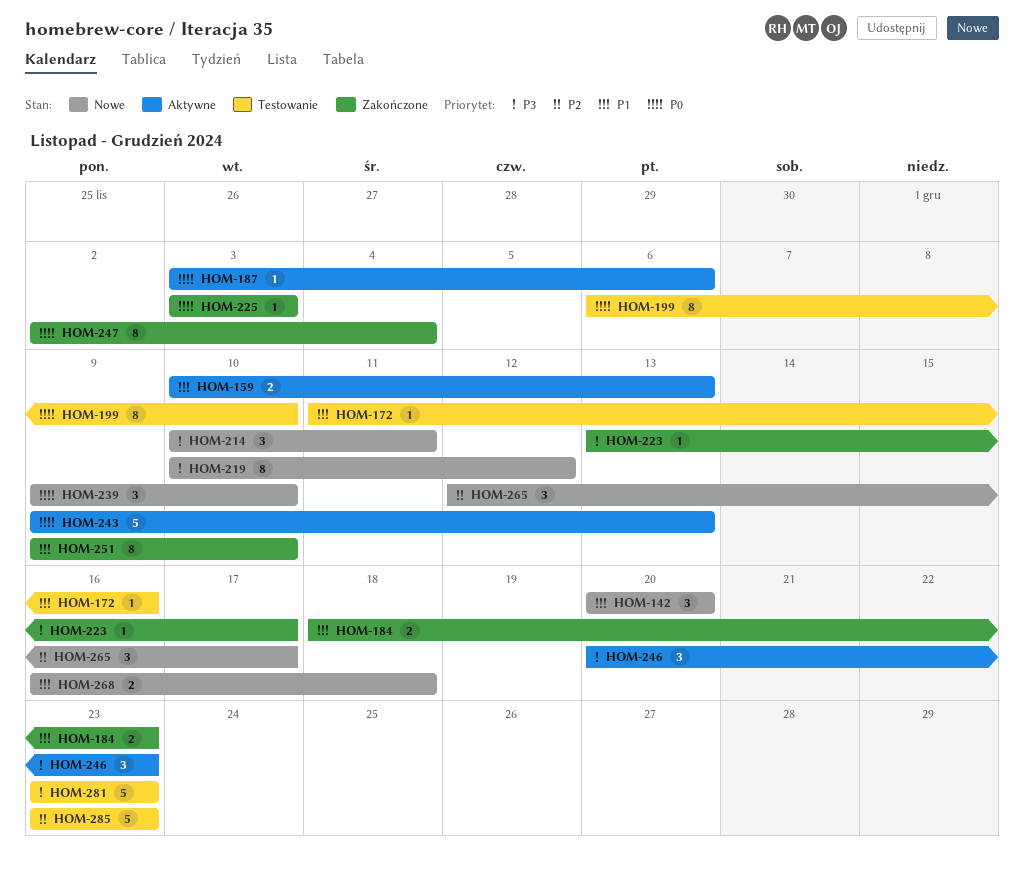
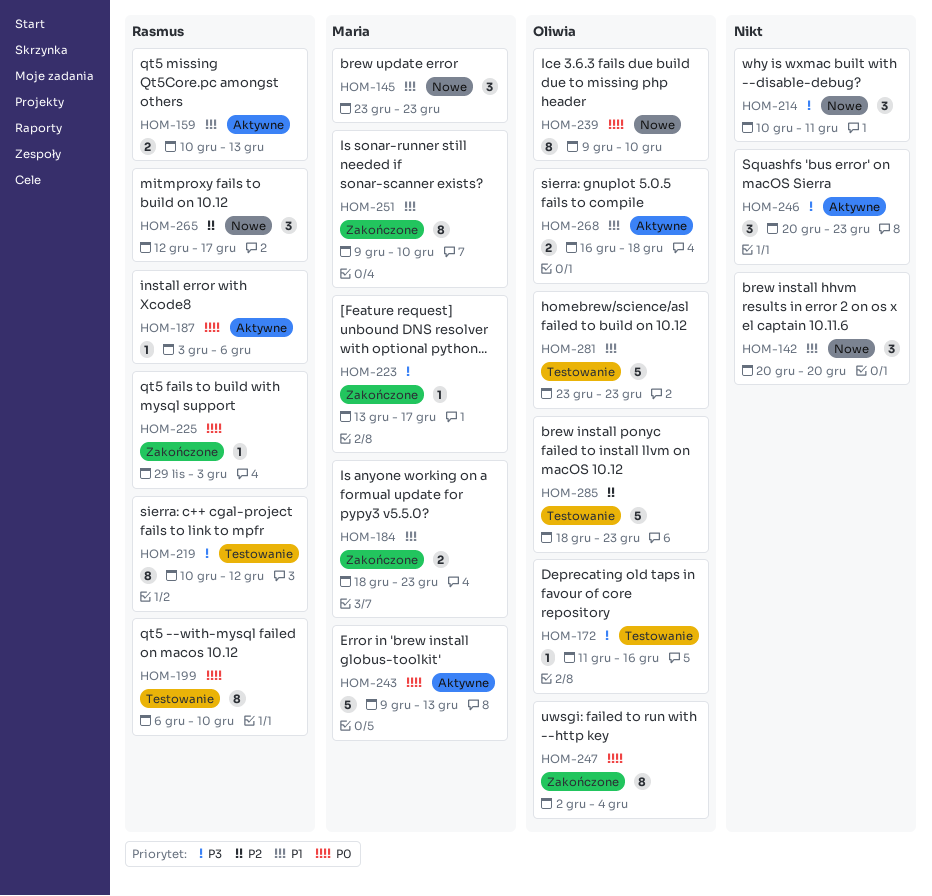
HOM-145: none -> present
HOM-172, priority: P1 -> P3
HOM-219, status: Nowe -> Testowanie
HOM-225, start: Dec 3 -> Nov 29
HOM-239, estimate: 3 -> 8
HOM-268, status: Nowe -> Aktywne
HOM-281, priority: P3 -> P1
HOM-285, start: Dec 23 -> Dec 18

